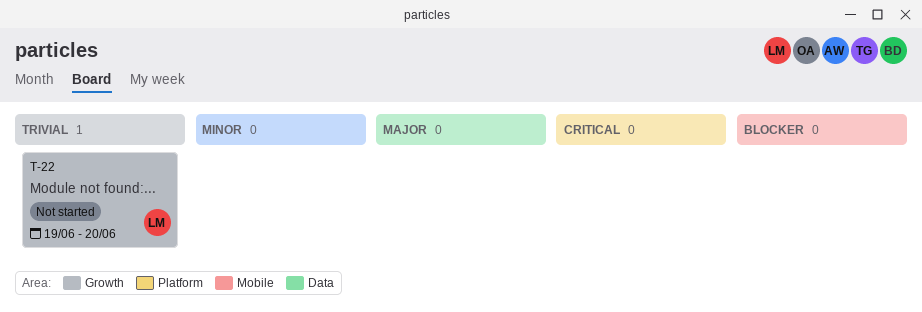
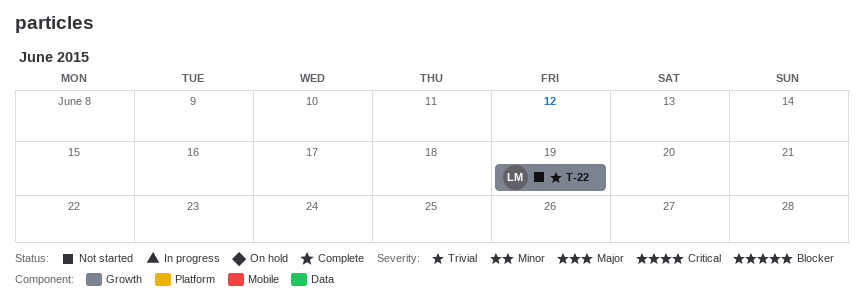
T-22, due: Jun 20 -> Jun 19

